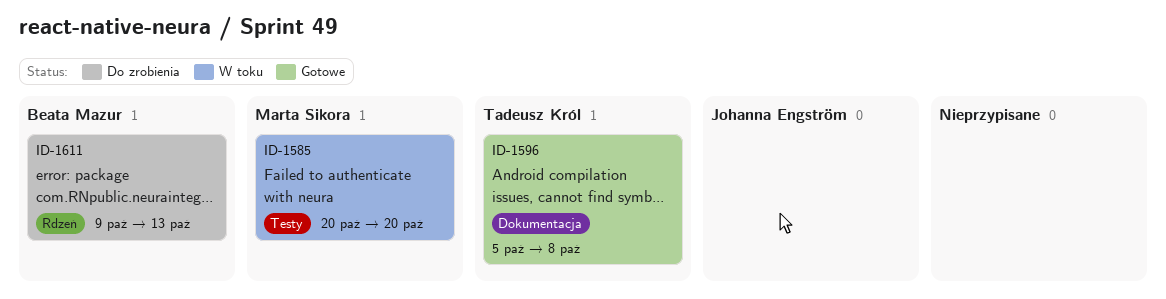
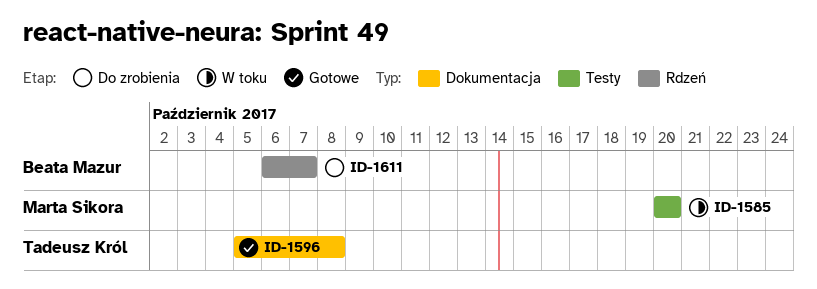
ID-1611, start: Oct 9 -> Oct 6
ID-1611, due: Oct 13 -> Oct 7

